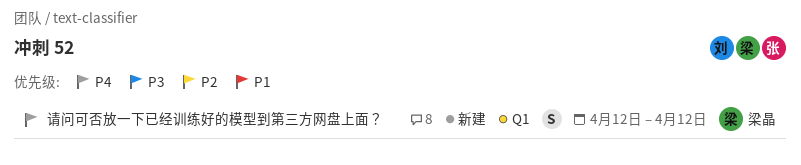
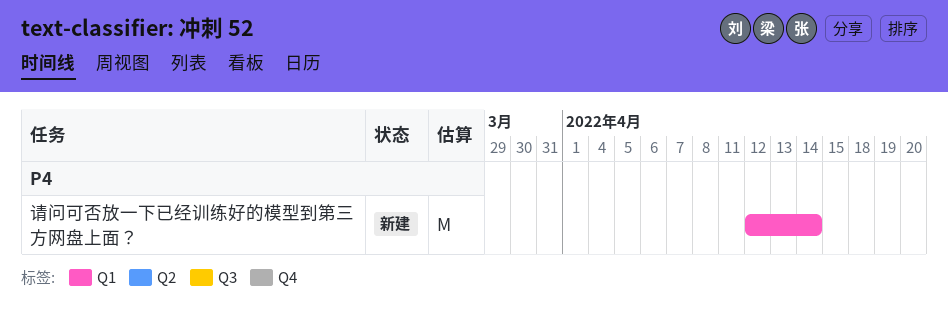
请问可否放一下已经训练好的模型到第三方网盘上面？, estimate: S -> M
请问可否放一下已经训练好的模型到第三方网盘上面？, due: Apr 12 -> Apr 14

